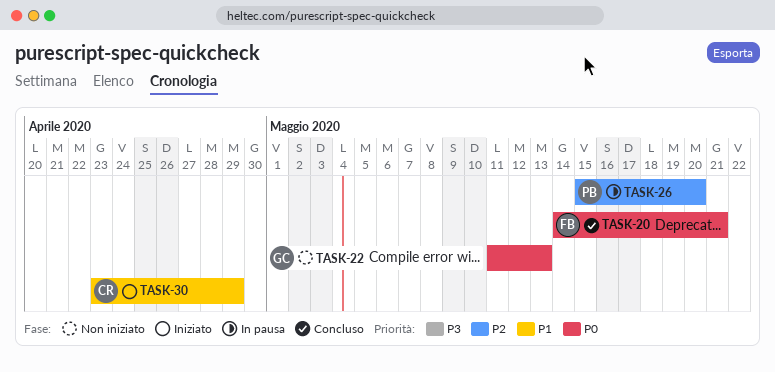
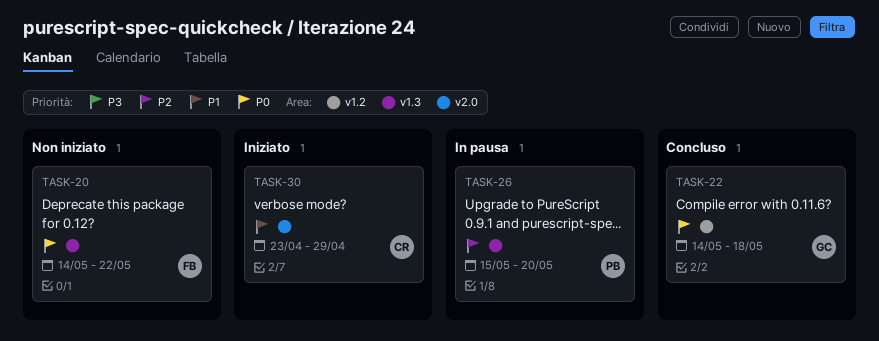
TASK-20, status: Concluso -> Non iniziato
TASK-20, due: May 21 -> May 22
TASK-22, status: Non iniziato -> Concluso
TASK-22, start: May 11 -> May 14
TASK-22, due: May 13 -> May 18

